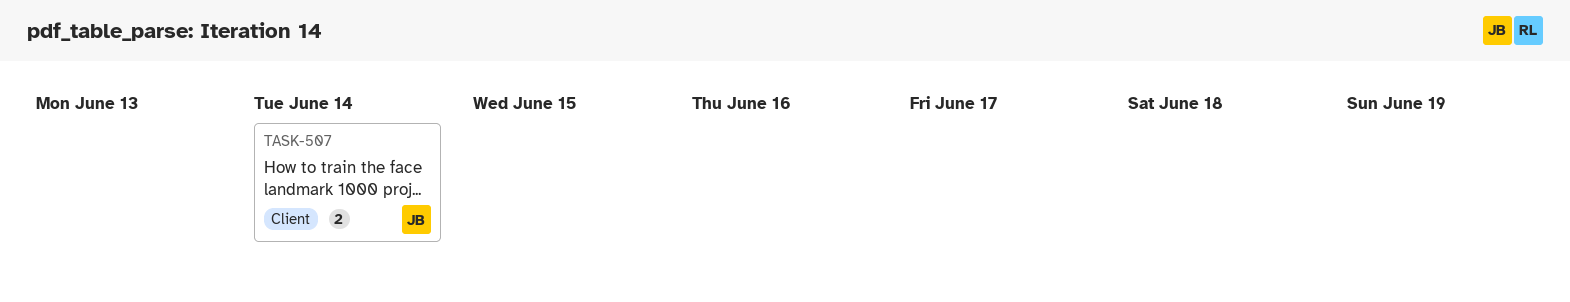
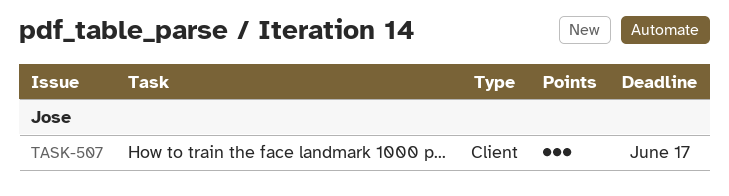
TASK-507, estimate: 2 -> 3
TASK-507, due: Jun 14 -> Jun 17

